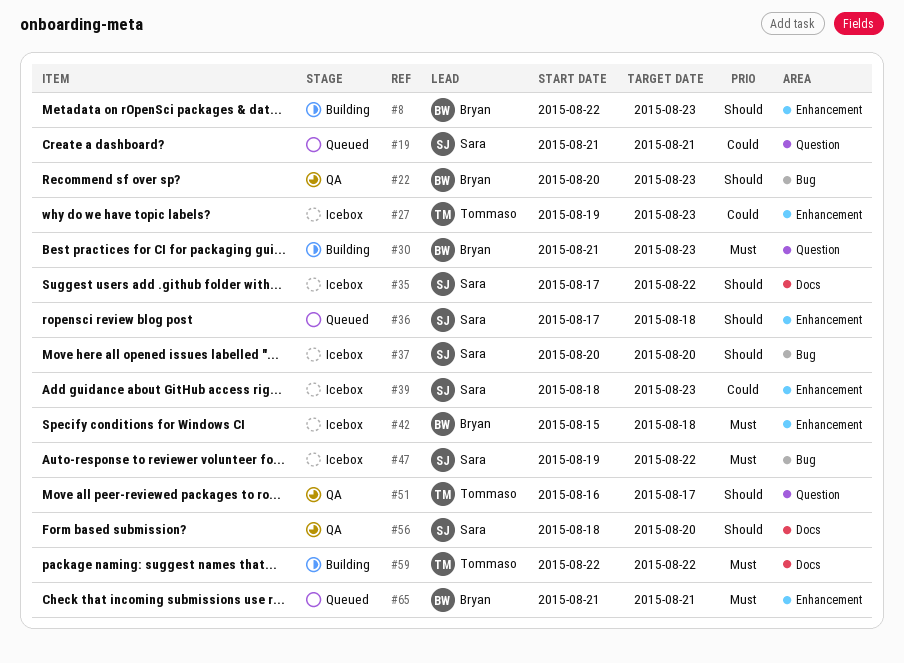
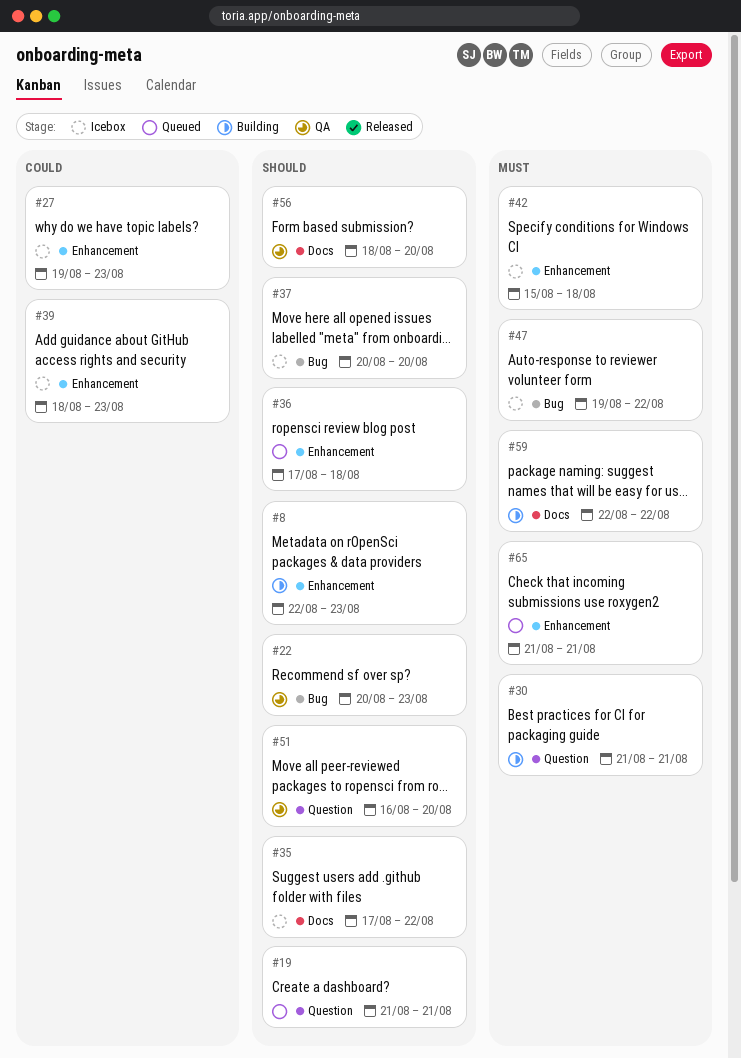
#19, priority: Could -> Should
#30, due: Aug 23 -> Aug 21
#51, due: Aug 17 -> Aug 20

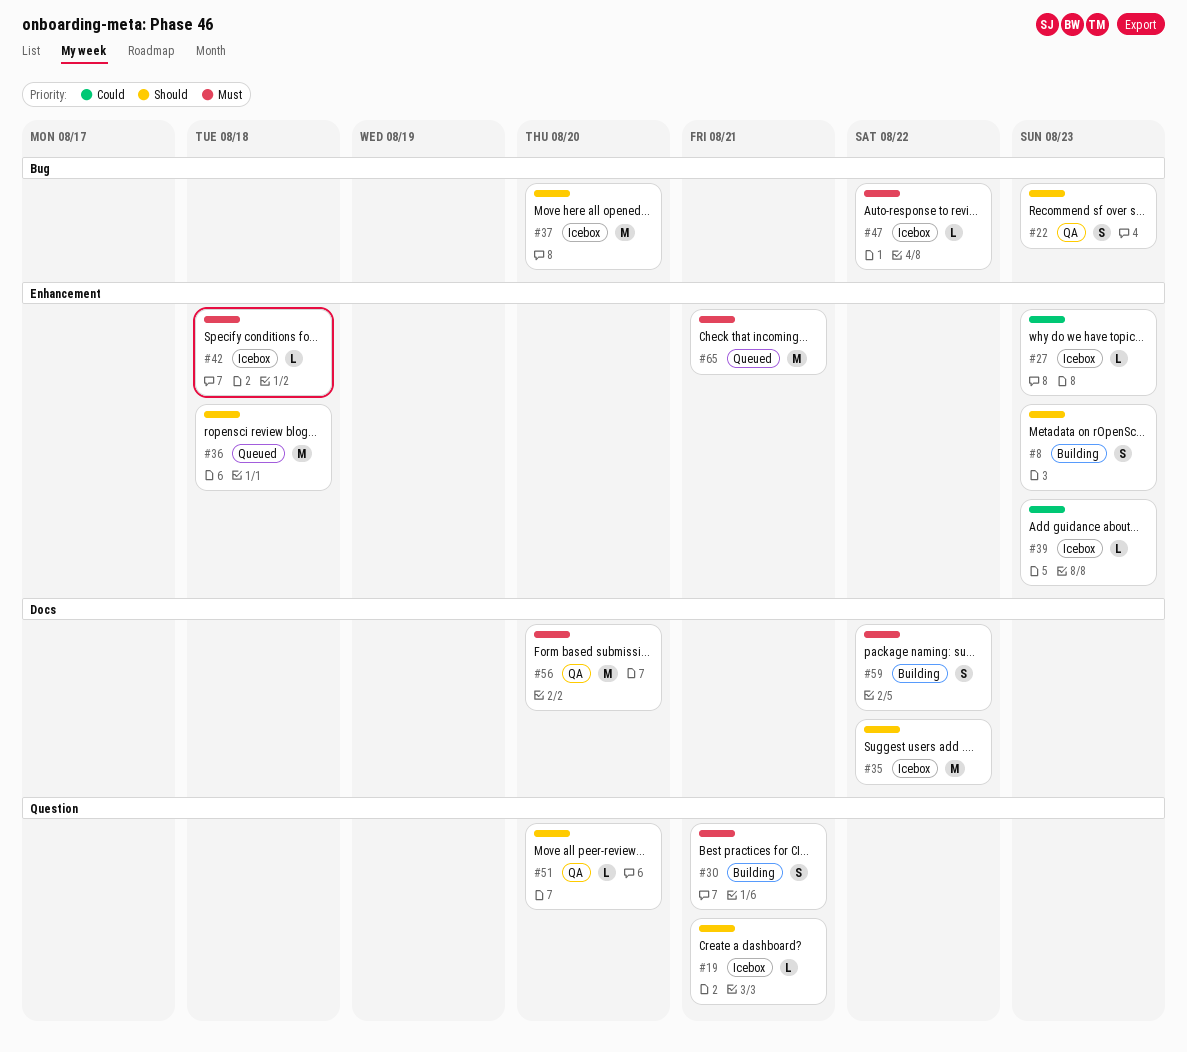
#19, status: Queued -> Icebox
#56, priority: Should -> Must

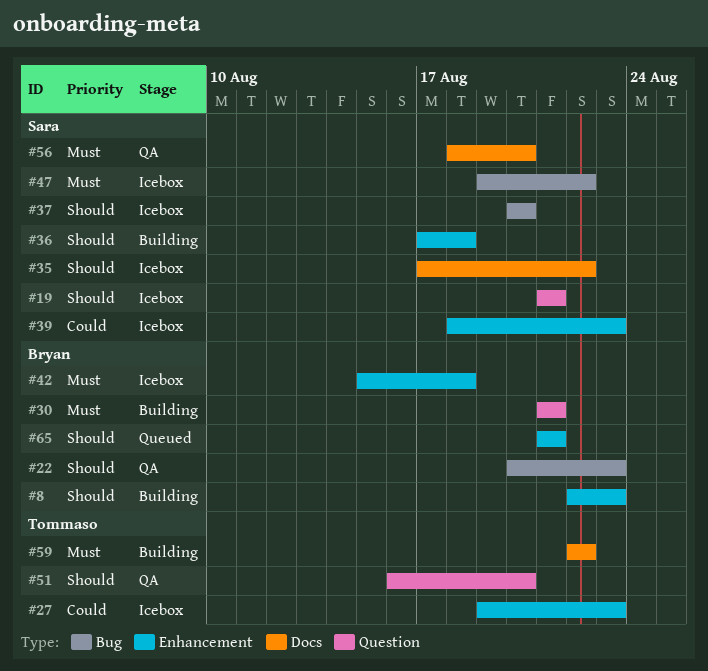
#36, status: Queued -> Building
#65, priority: Must -> Should

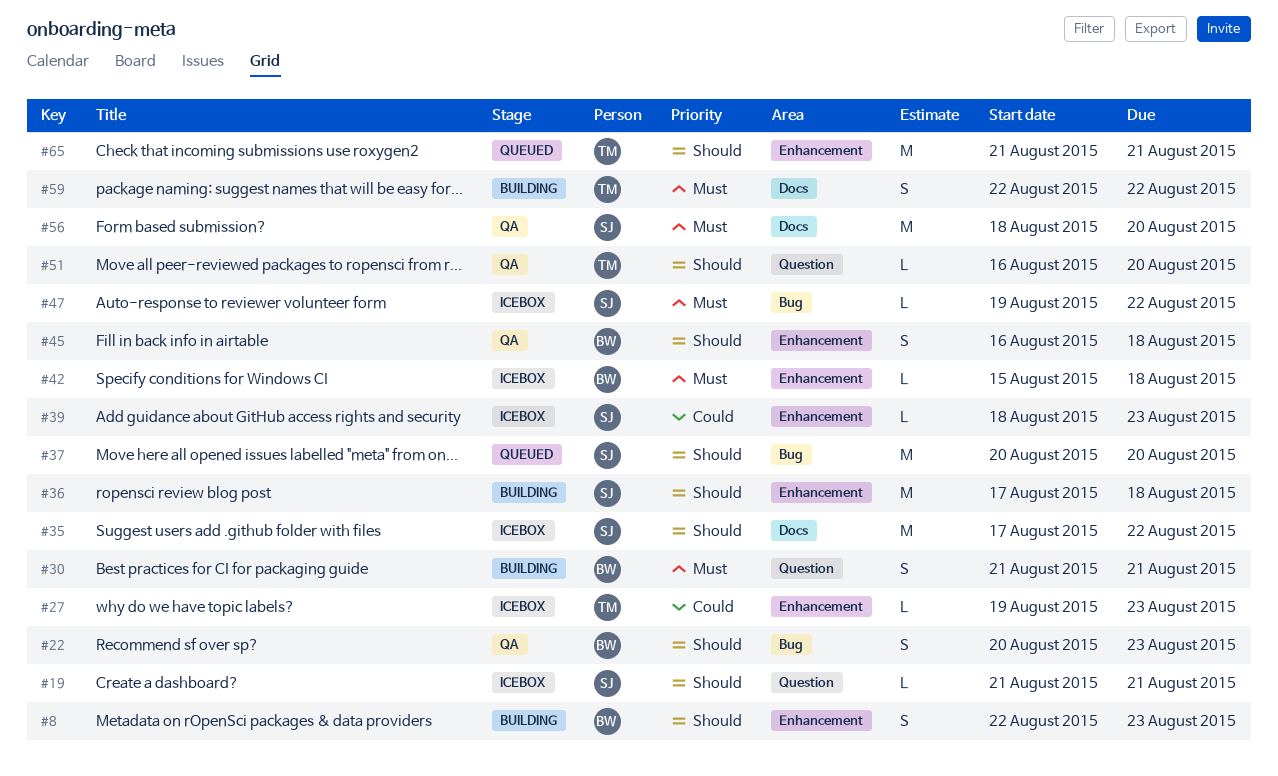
#37, status: Icebox -> Queued
#45: none -> present
#65, owner: Bryan -> Tommaso

